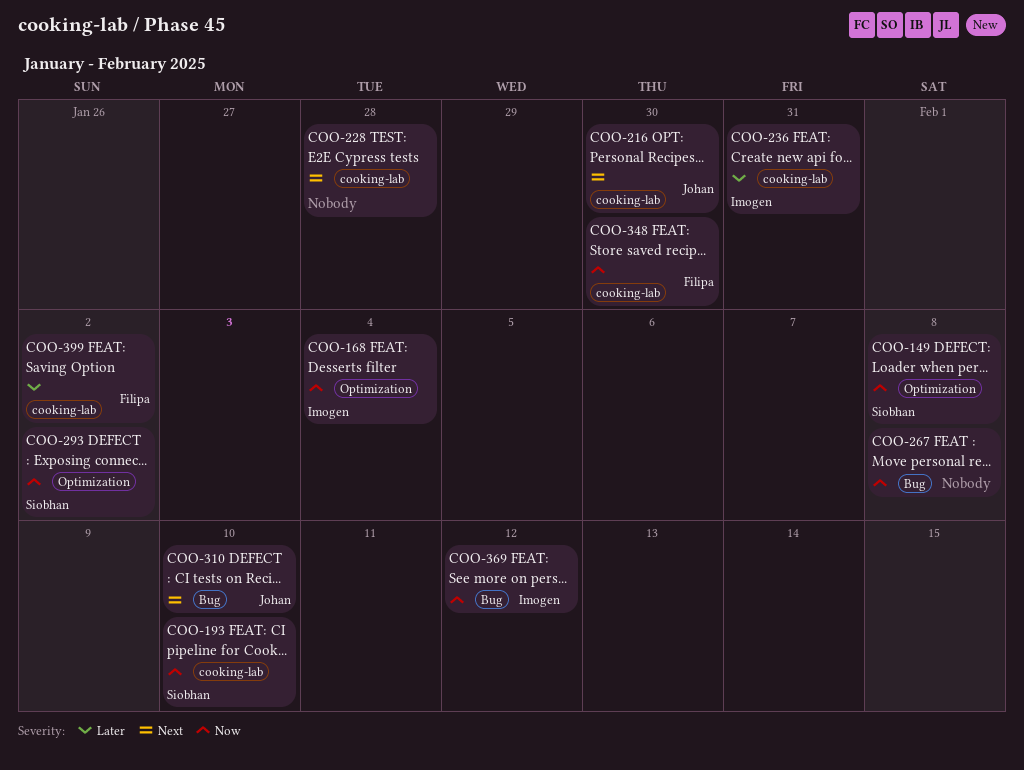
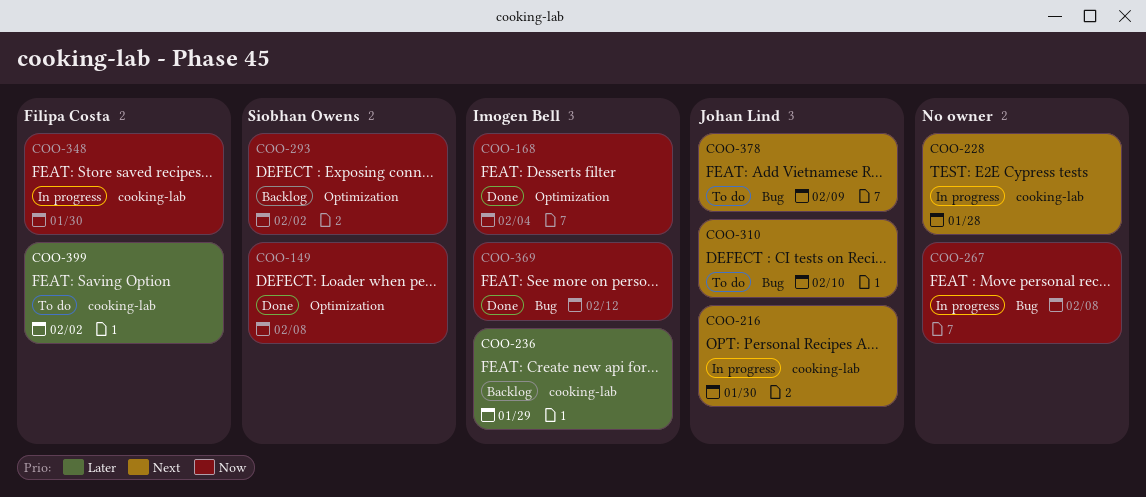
COO-193: present -> none
COO-236, due: Jan 31 -> Jan 29
COO-378: none -> present

